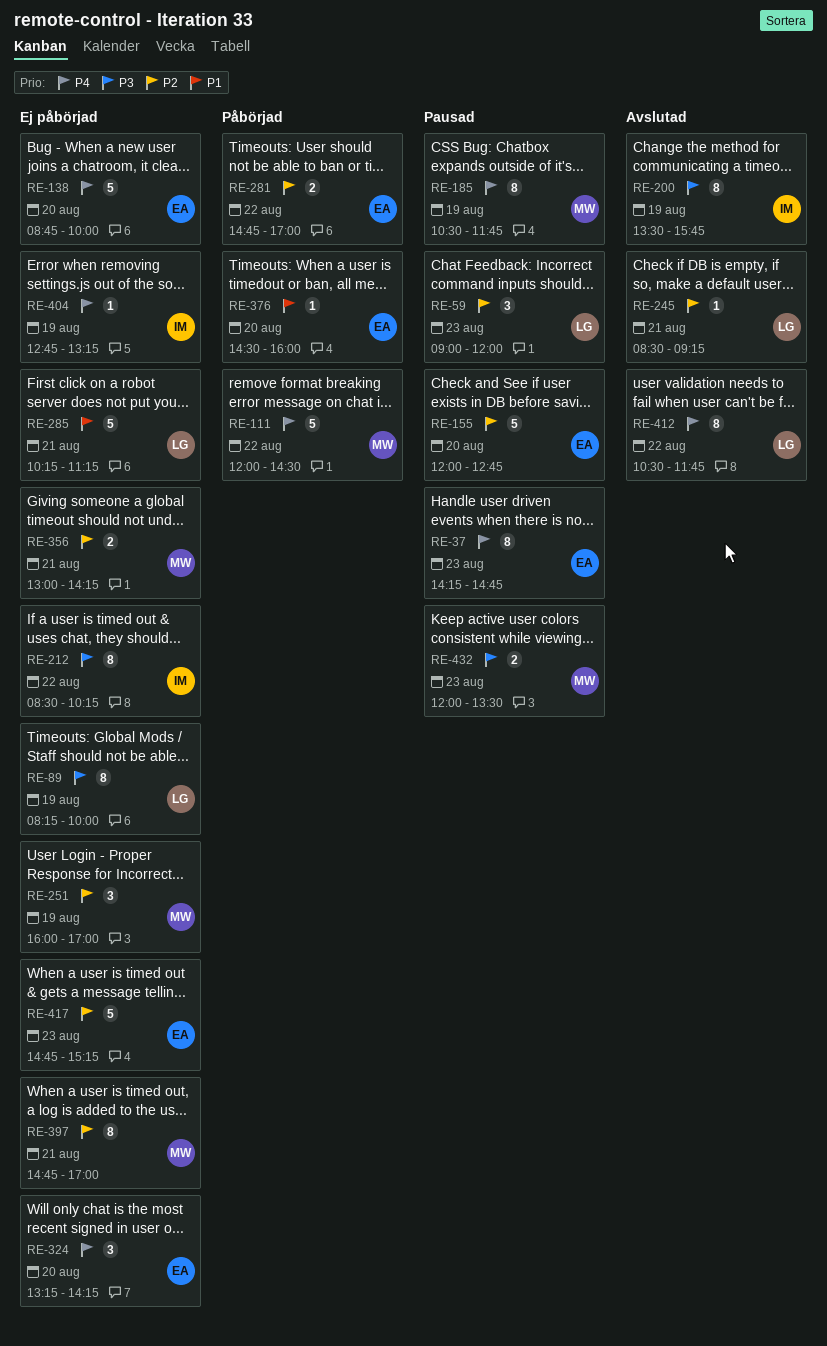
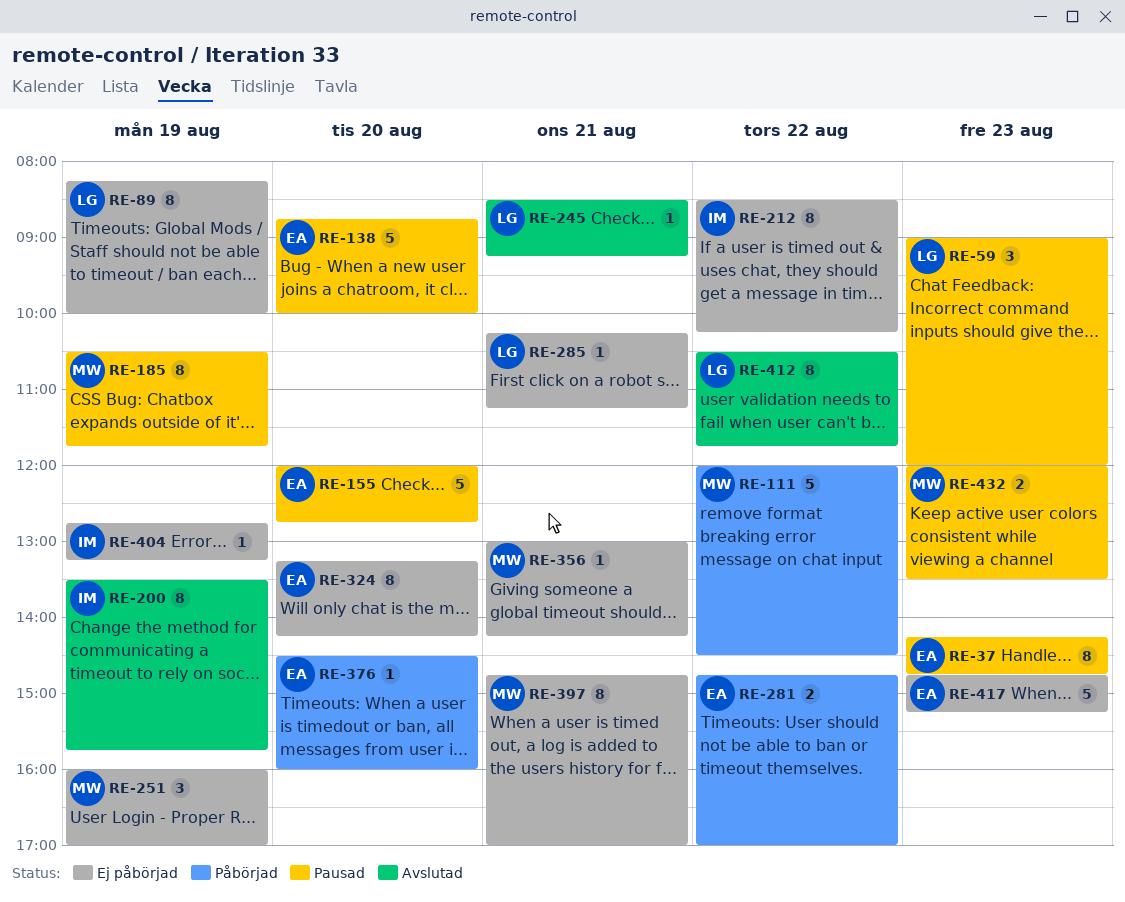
RE-138, status: Ej påbörjad -> Pausad
RE-285, estimate: 5 -> 1
RE-324, estimate: 3 -> 8
RE-356, estimate: 2 -> 1

